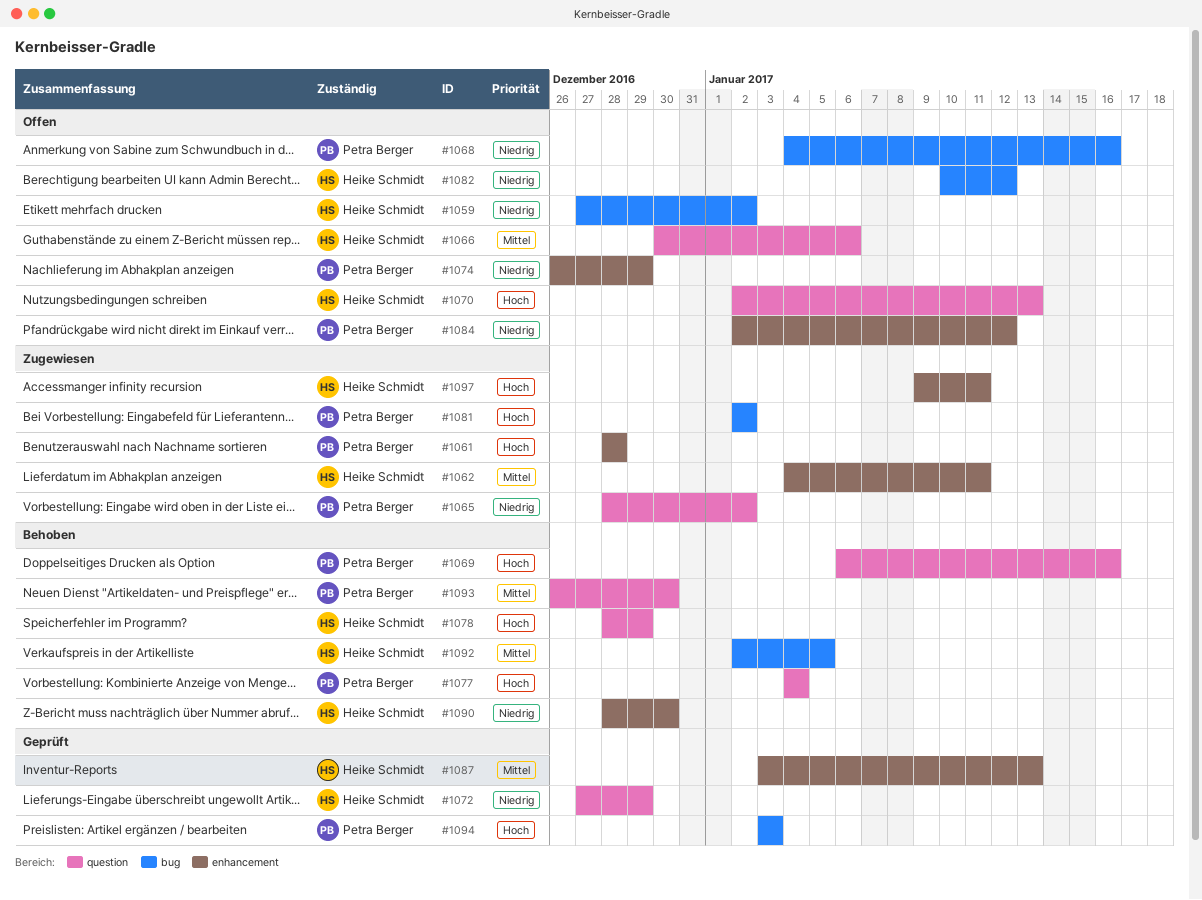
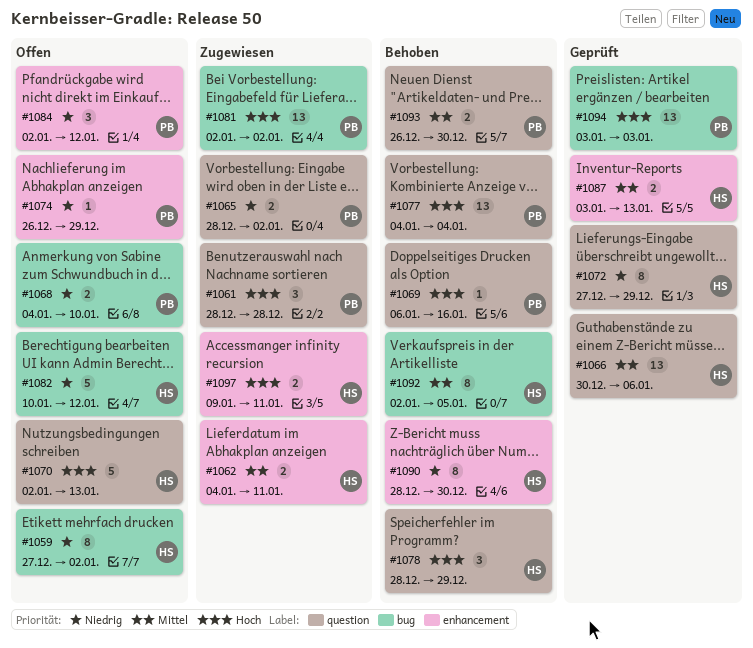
#1061, label: enhancement -> question
#1066, status: Offen -> Geprüft
#1068, due: Jan 16 -> Jan 10

